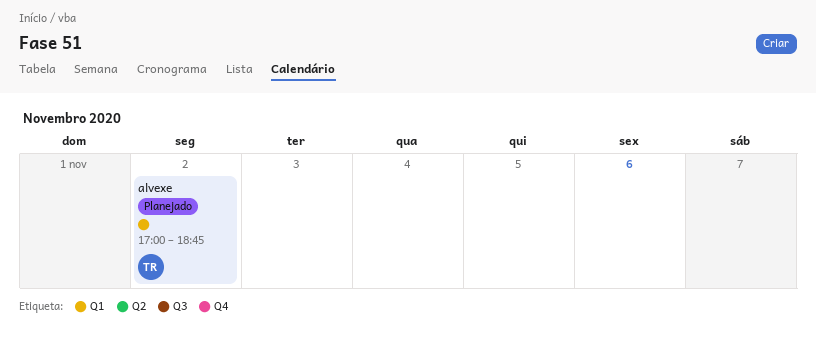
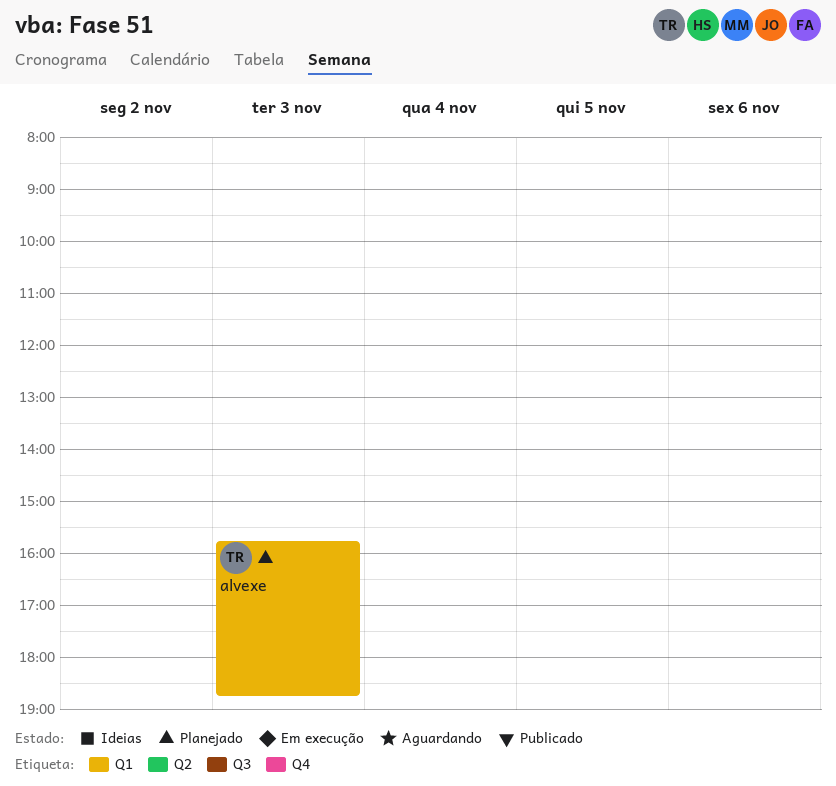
alvexe, day: Nov 2 -> Nov 3
alvexe, begins: 17:00 -> 15:45

